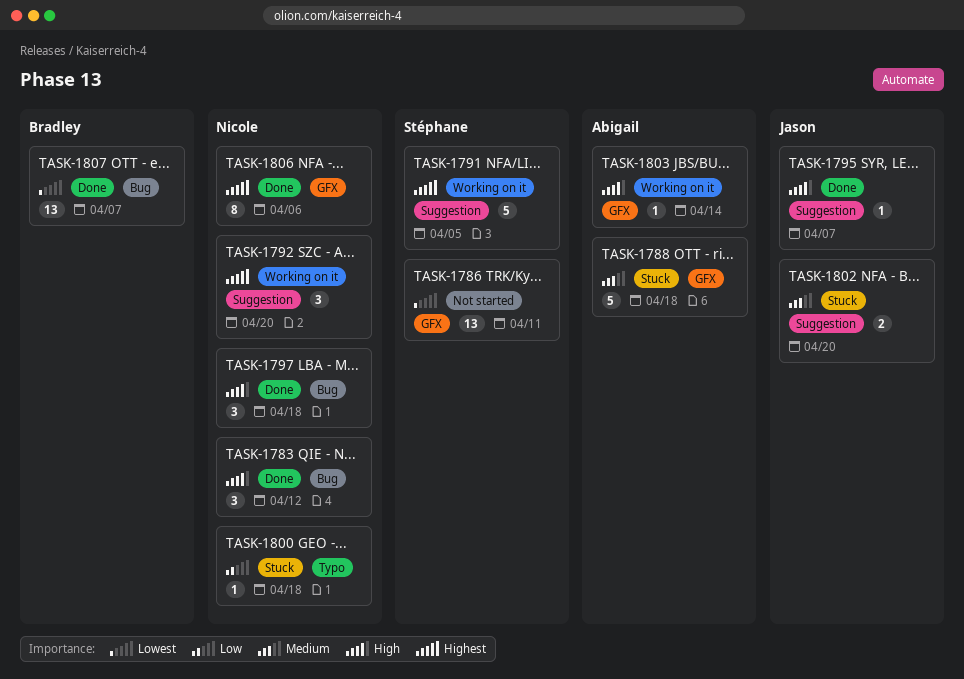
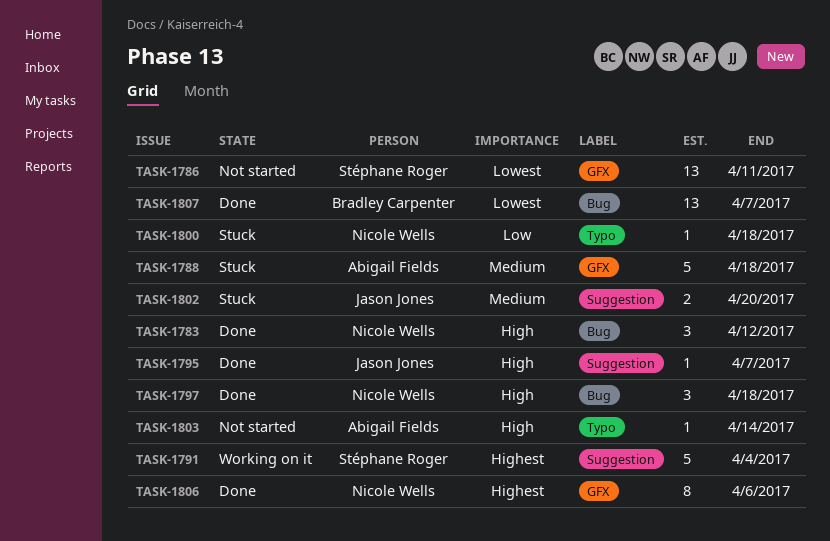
TASK-1791, due: Apr 5 -> Apr 4
TASK-1792: present -> none
TASK-1803, status: Working on it -> Not started
TASK-1803, label: GFX -> Typo

